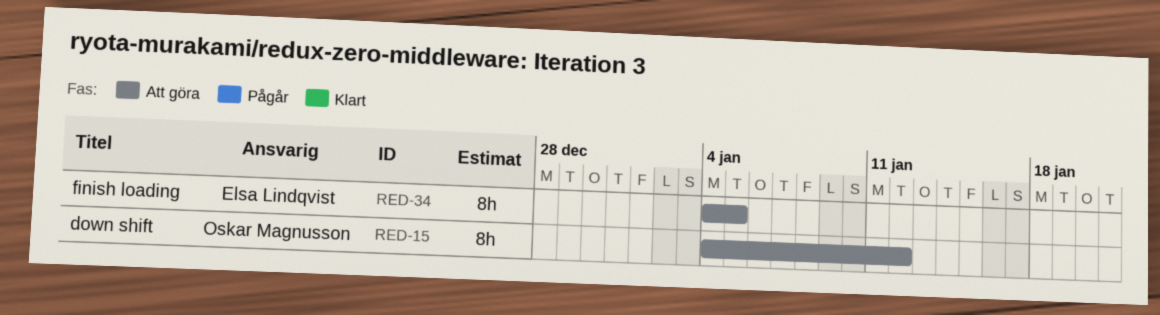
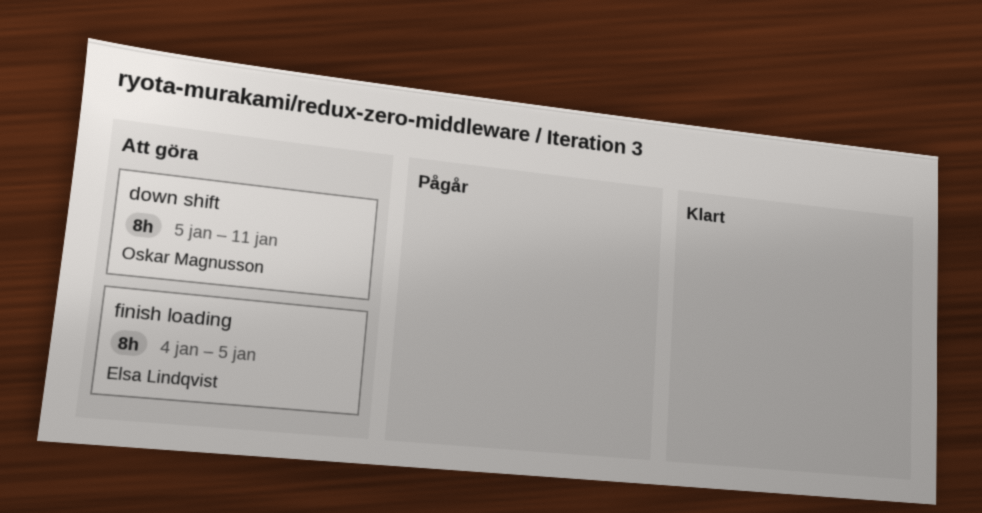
down shift, start: Jan 4 -> Jan 5
down shift, due: Jan 12 -> Jan 11

